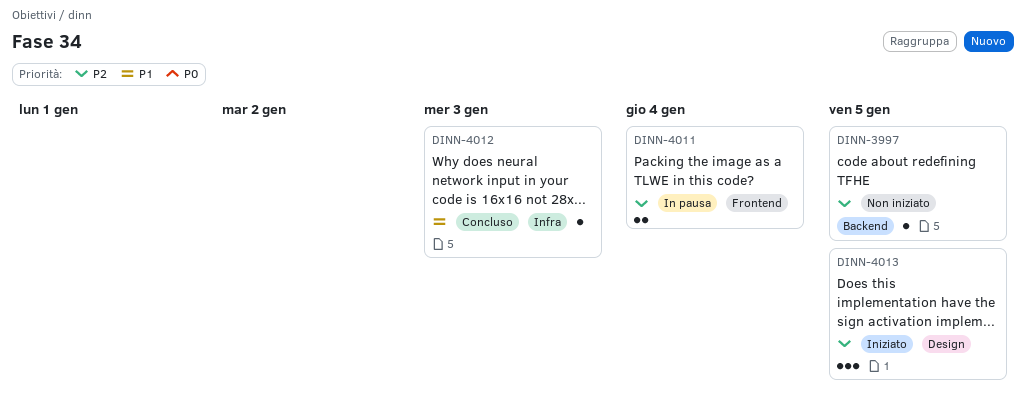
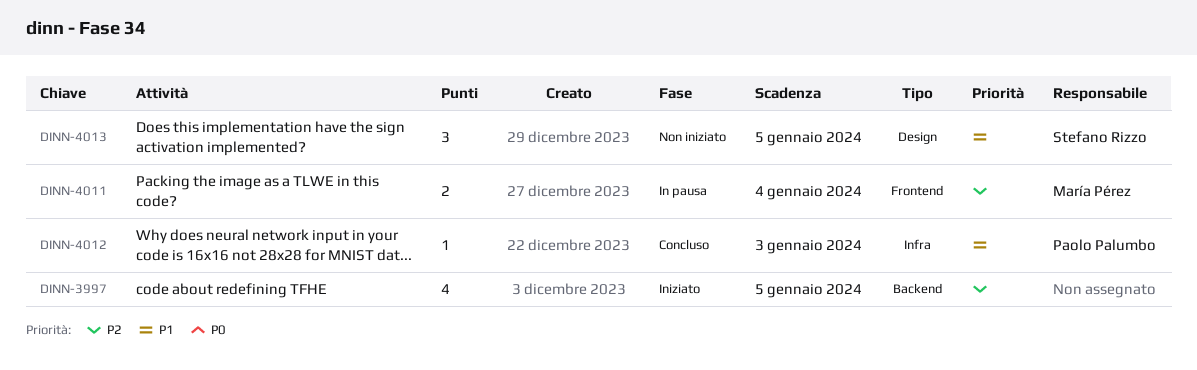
DINN-3997, status: Non iniziato -> Iniziato
DINN-3997, estimate: 1 -> 4
DINN-4013, status: Iniziato -> Non iniziato
DINN-4013, priority: P2 -> P1

